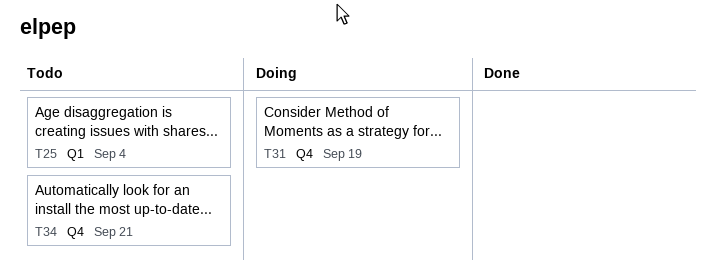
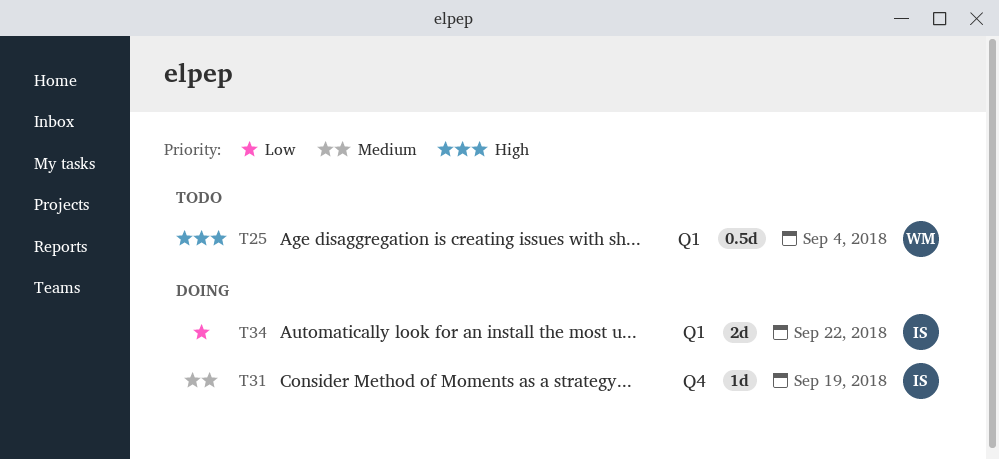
T34, status: Todo -> Doing
T34, label: Q4 -> Q1
T34, due: Sep 21 -> Sep 22

